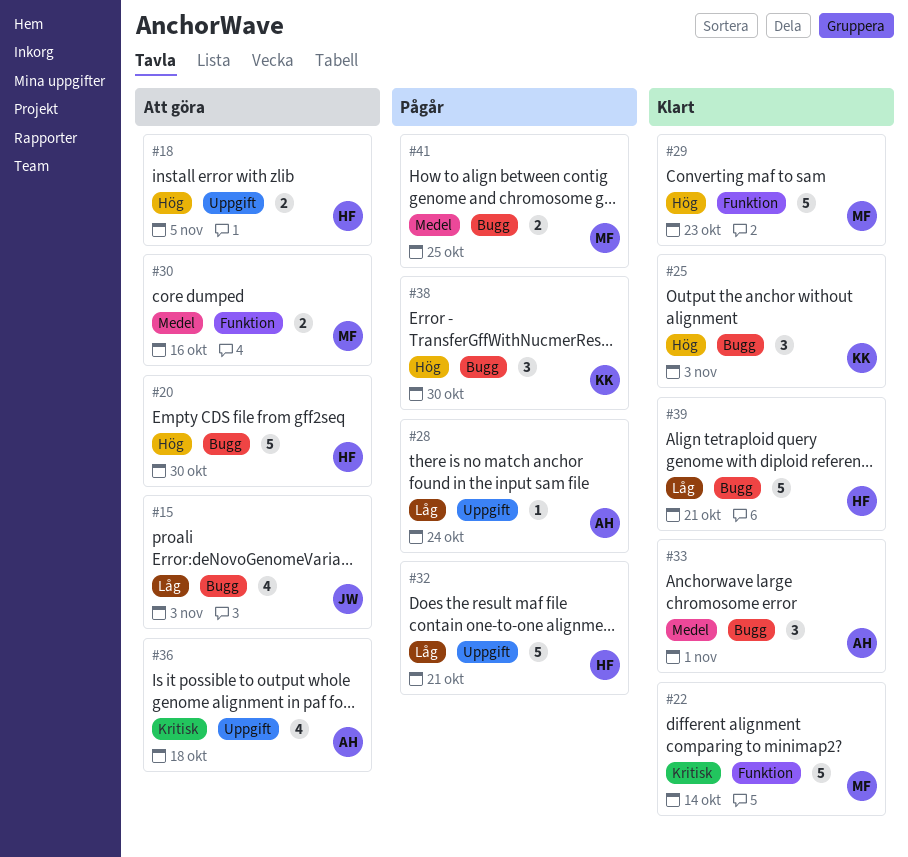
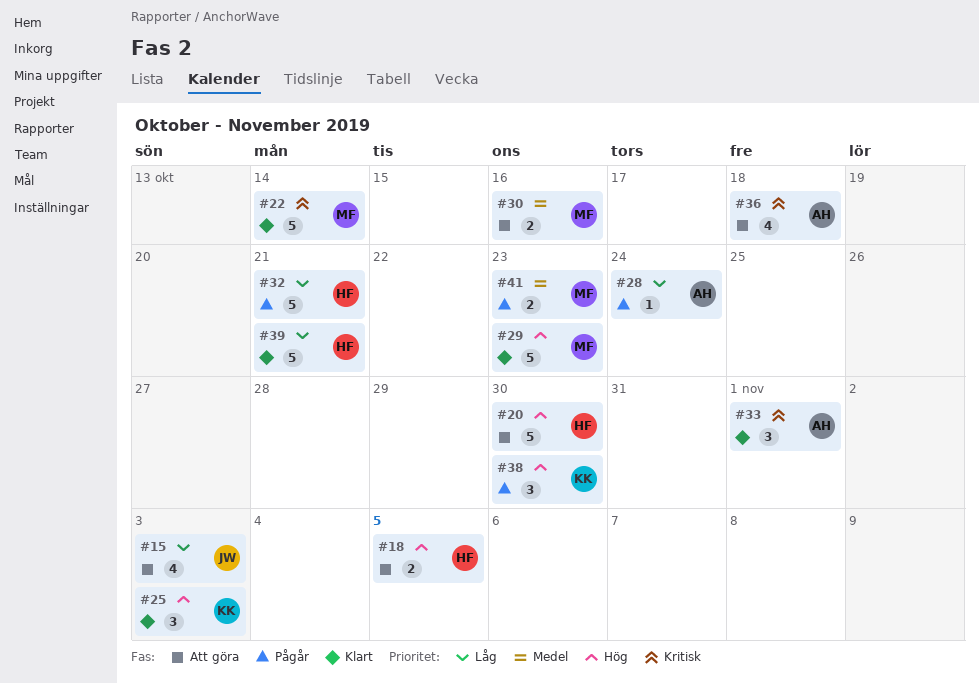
#33, priority: Medel -> Kritisk
#41, due: Oct 25 -> Oct 23

